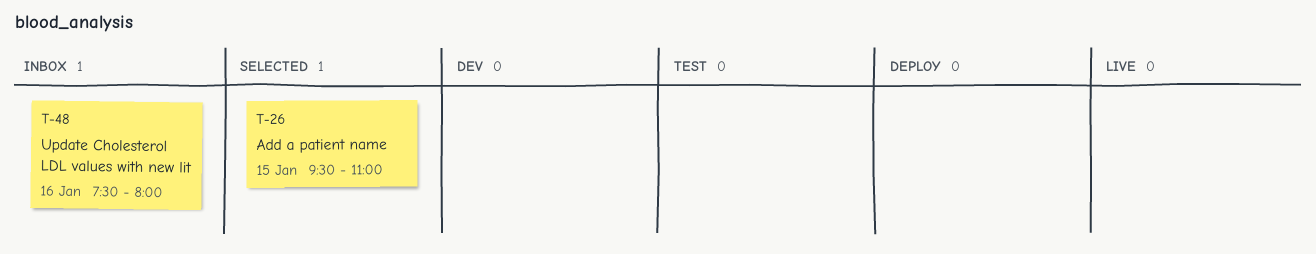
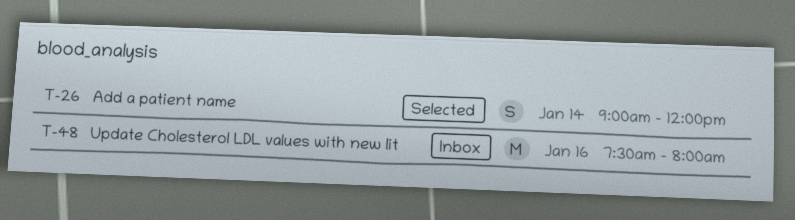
T-26, day: Jan 15 -> Jan 14
T-26, begins: 09:30 -> 09:00
T-26, ends: 11:00 -> 12:00

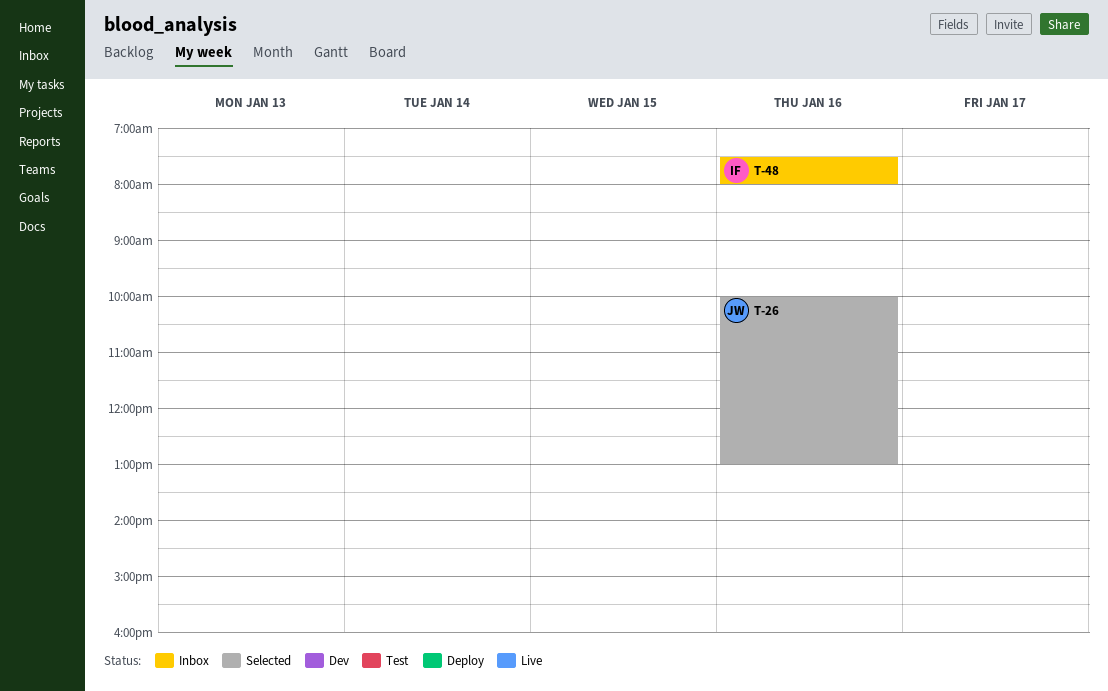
T-26, day: Jan 14 -> Jan 16
T-26, begins: 09:00 -> 10:00
T-26, ends: 12:00 -> 13:00

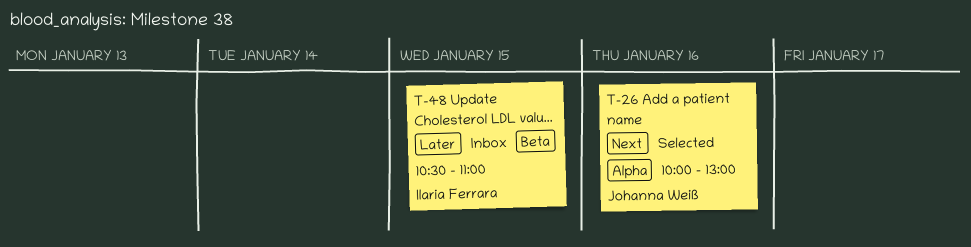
T-48, day: Jan 16 -> Jan 15
T-48, begins: 07:30 -> 10:30
T-48, ends: 08:00 -> 11:00

